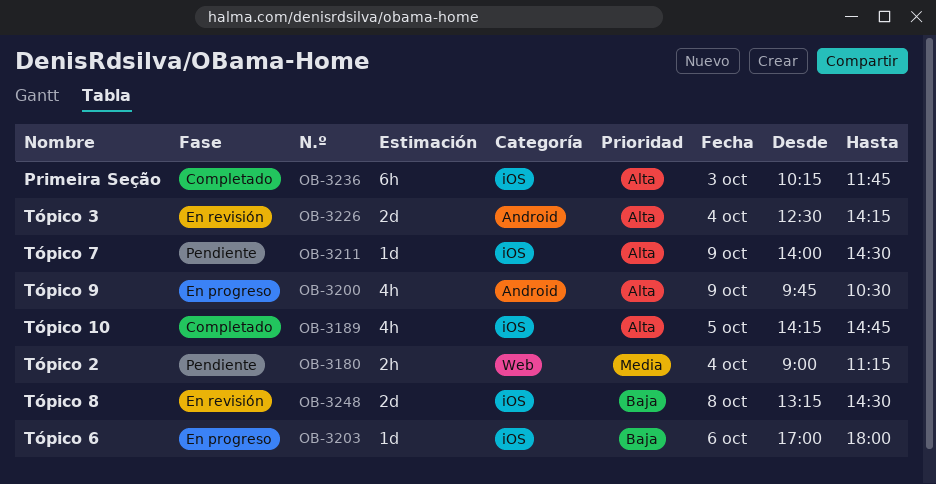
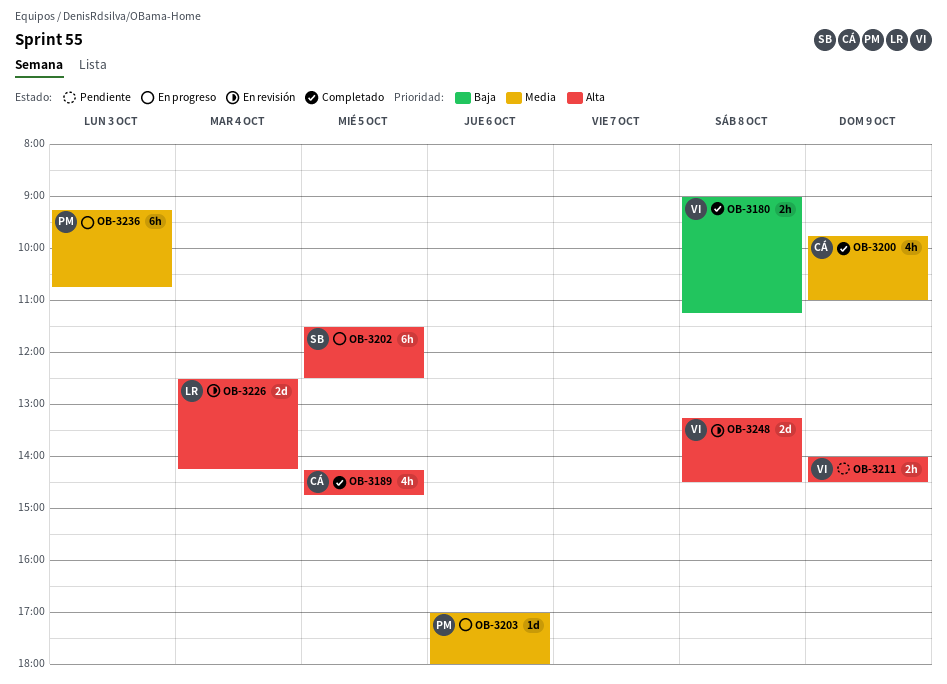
OB-3180, status: Pendiente -> Completado
OB-3180, priority: Media -> Baja
OB-3180, day: Oct 4 -> Oct 8
OB-3200, status: En progreso -> Completado
OB-3200, priority: Alta -> Media
OB-3200, ends: 10:30 -> 11:00
OB-3202: none -> present
OB-3203, priority: Baja -> Media
OB-3211, estimate: 1d -> 2h
OB-3236, status: Completado -> En progreso
OB-3236, priority: Alta -> Media
OB-3236, begins: 10:15 -> 09:15
OB-3236, ends: 11:45 -> 10:45
OB-3248, priority: Baja -> Alta

